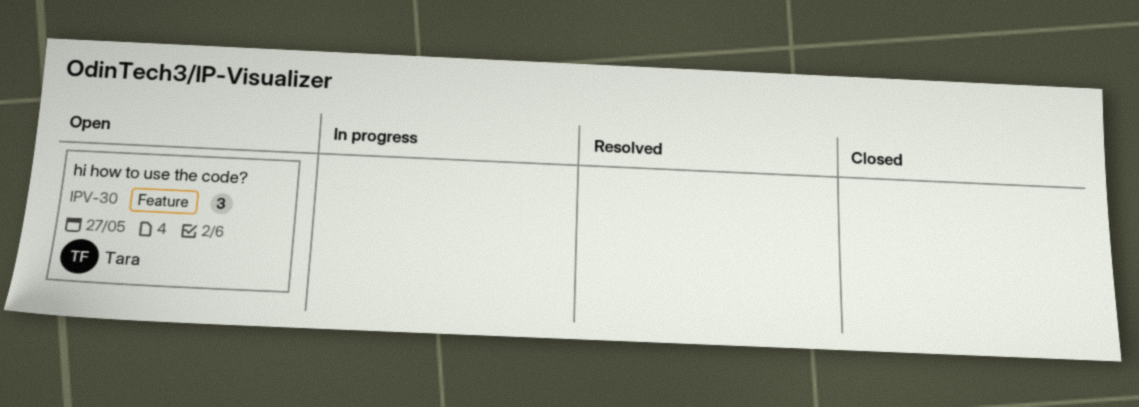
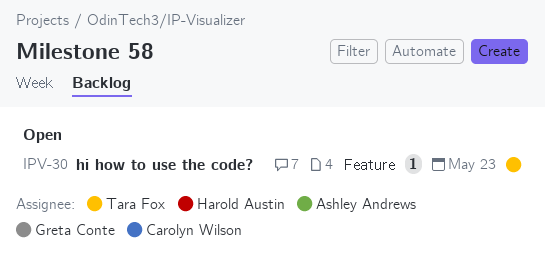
IPV-30, estimate: 3 -> 1
IPV-30, due: May 27 -> May 23

